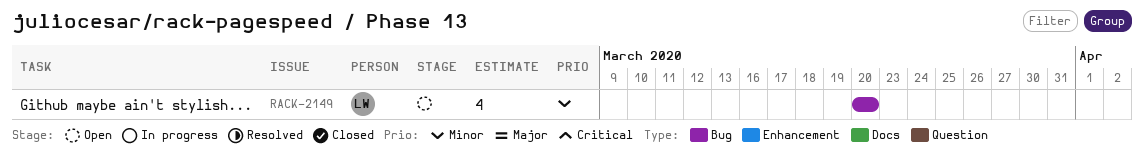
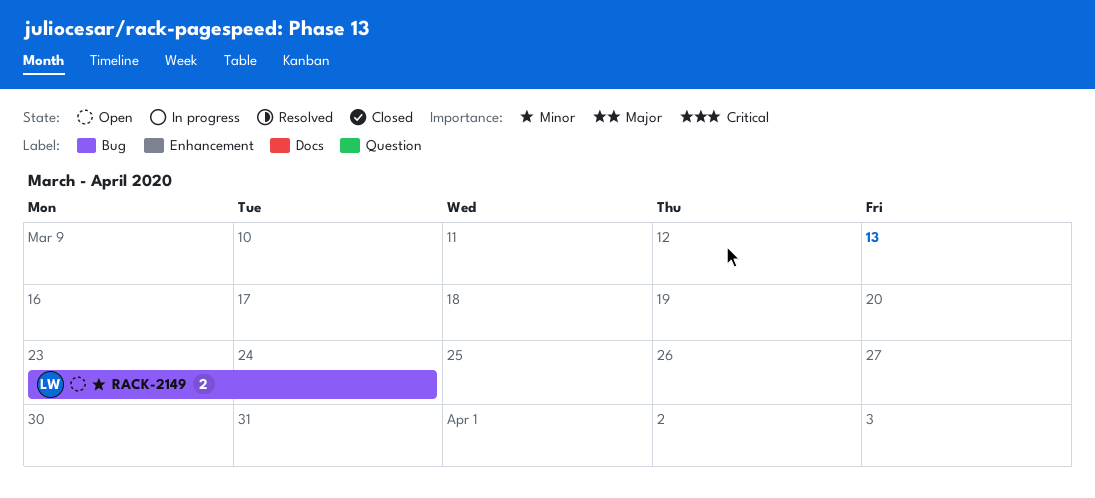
RACK-2149, estimate: 4 -> 2
RACK-2149, start: Mar 20 -> Mar 23
RACK-2149, due: Mar 20 -> Mar 24

